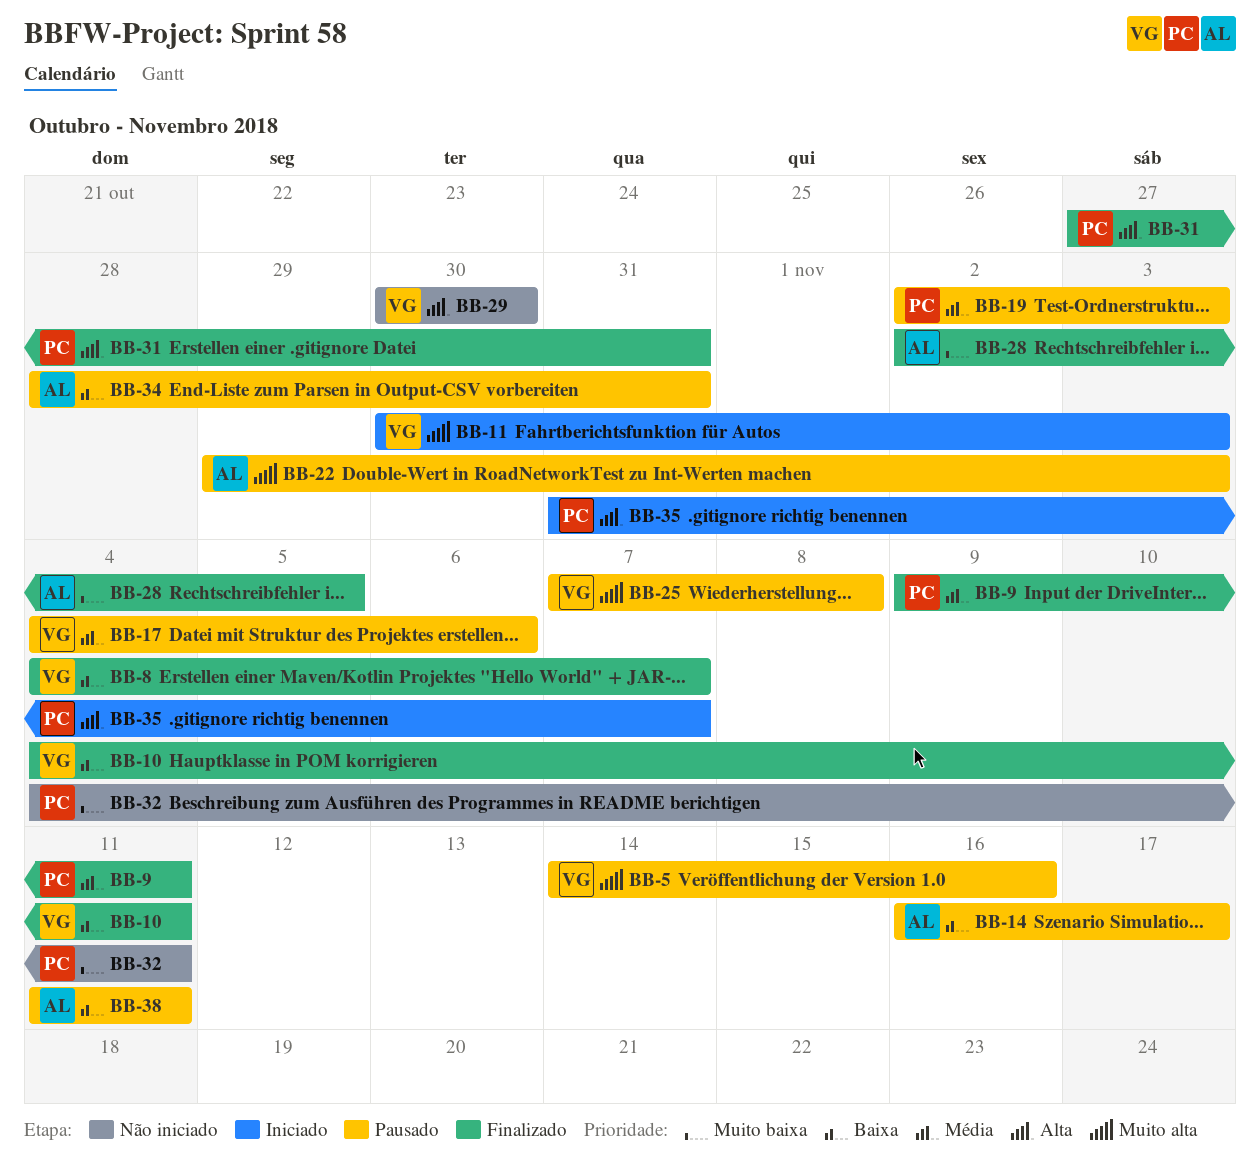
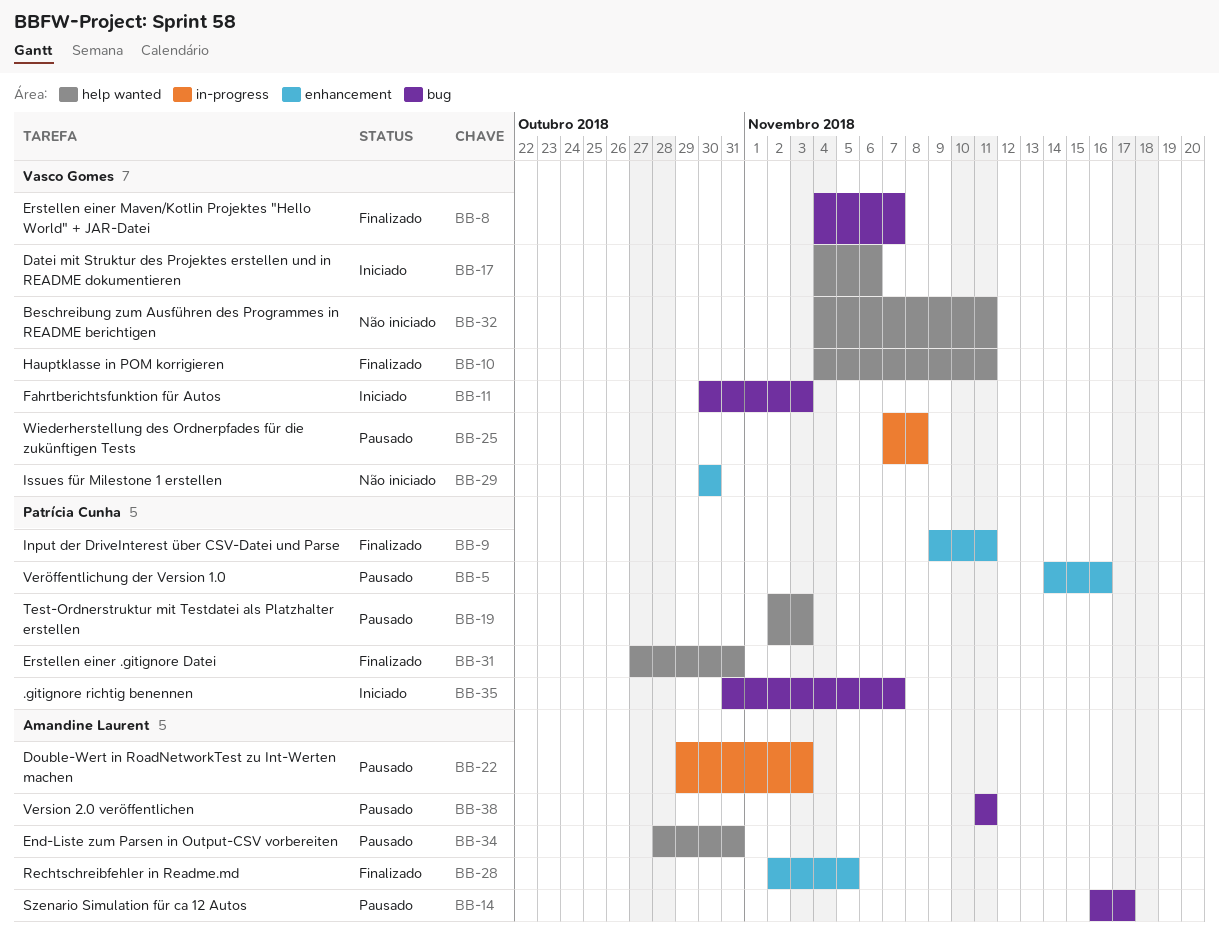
BB-5, owner: Vasco Gomes -> Patrícia Cunha
BB-17, status: Pausado -> Iniciado
BB-32, owner: Patrícia Cunha -> Vasco Gomes

